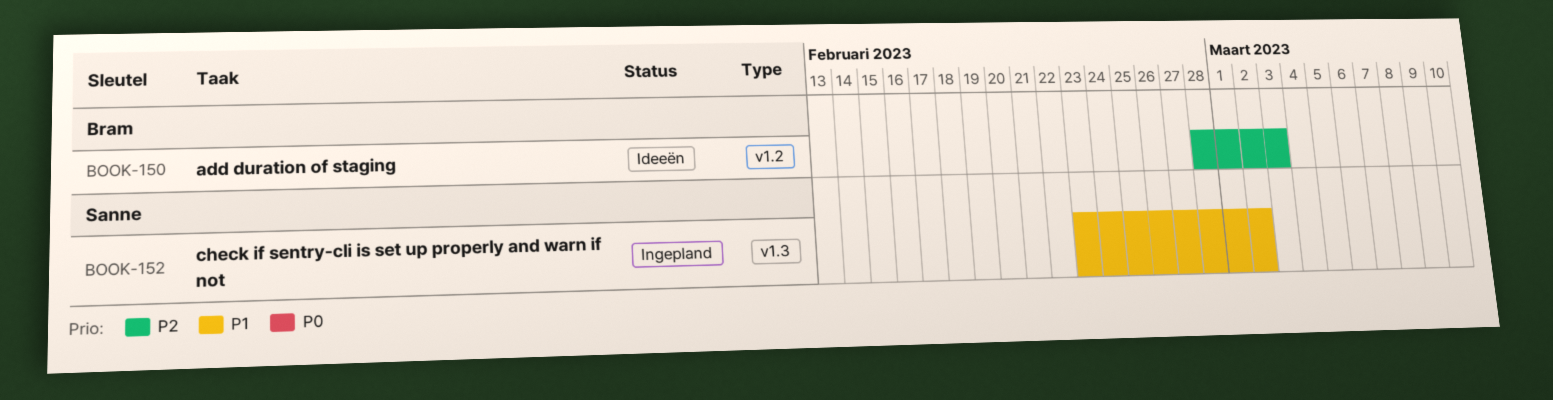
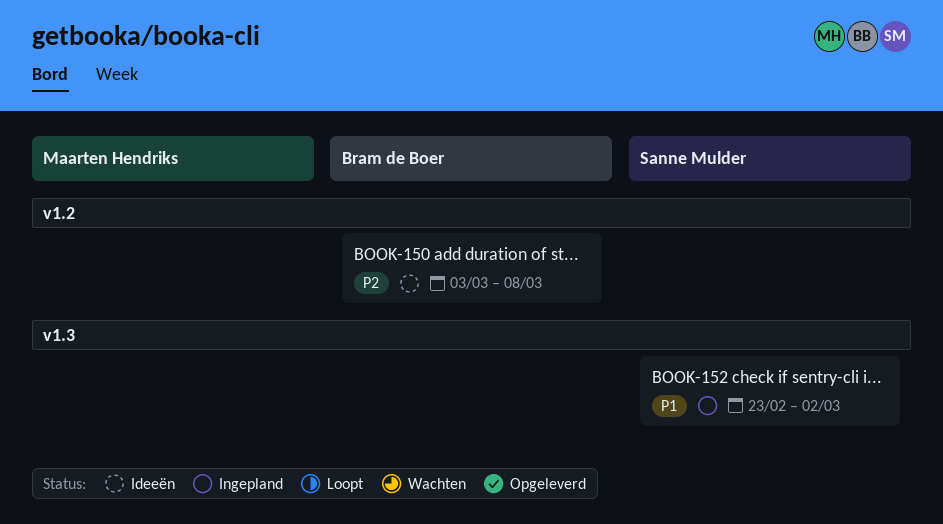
BOOK-150, start: Feb 28 -> Mar 3
BOOK-150, due: Mar 3 -> Mar 8

